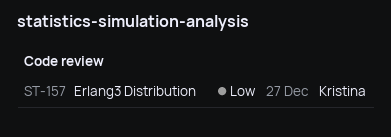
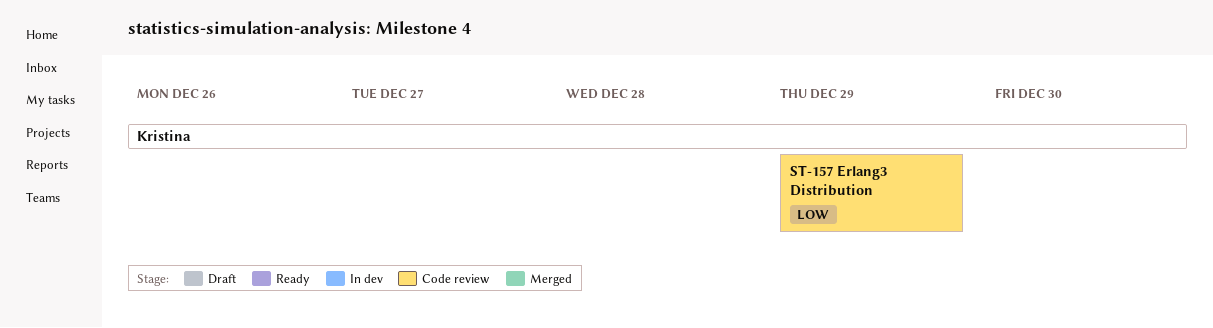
ST-157, due: Dec 27 -> Dec 29

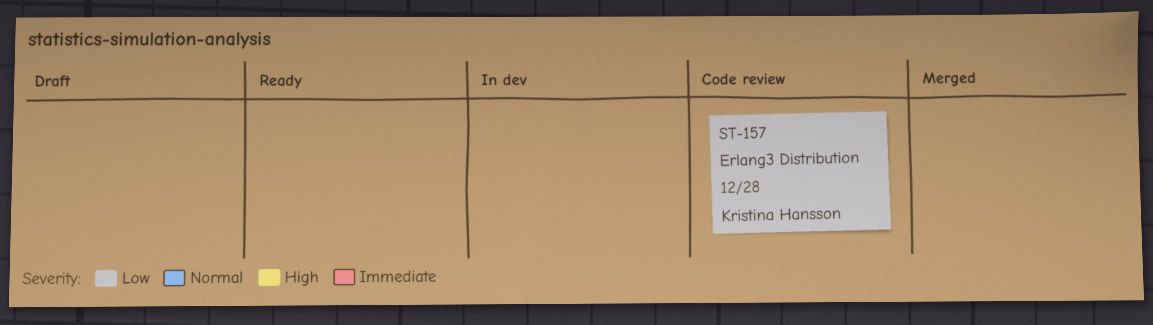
ST-157, due: Dec 29 -> Dec 28

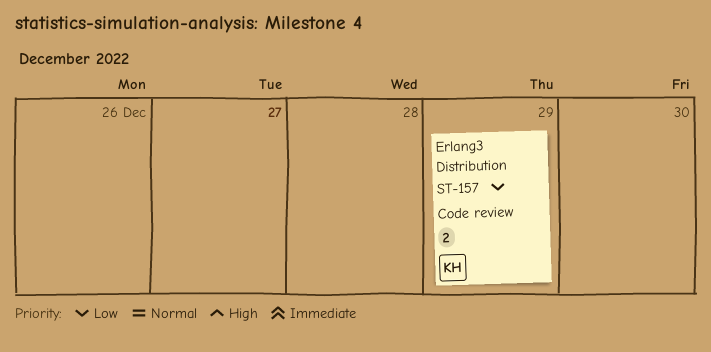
ST-157, due: Dec 28 -> Dec 29

